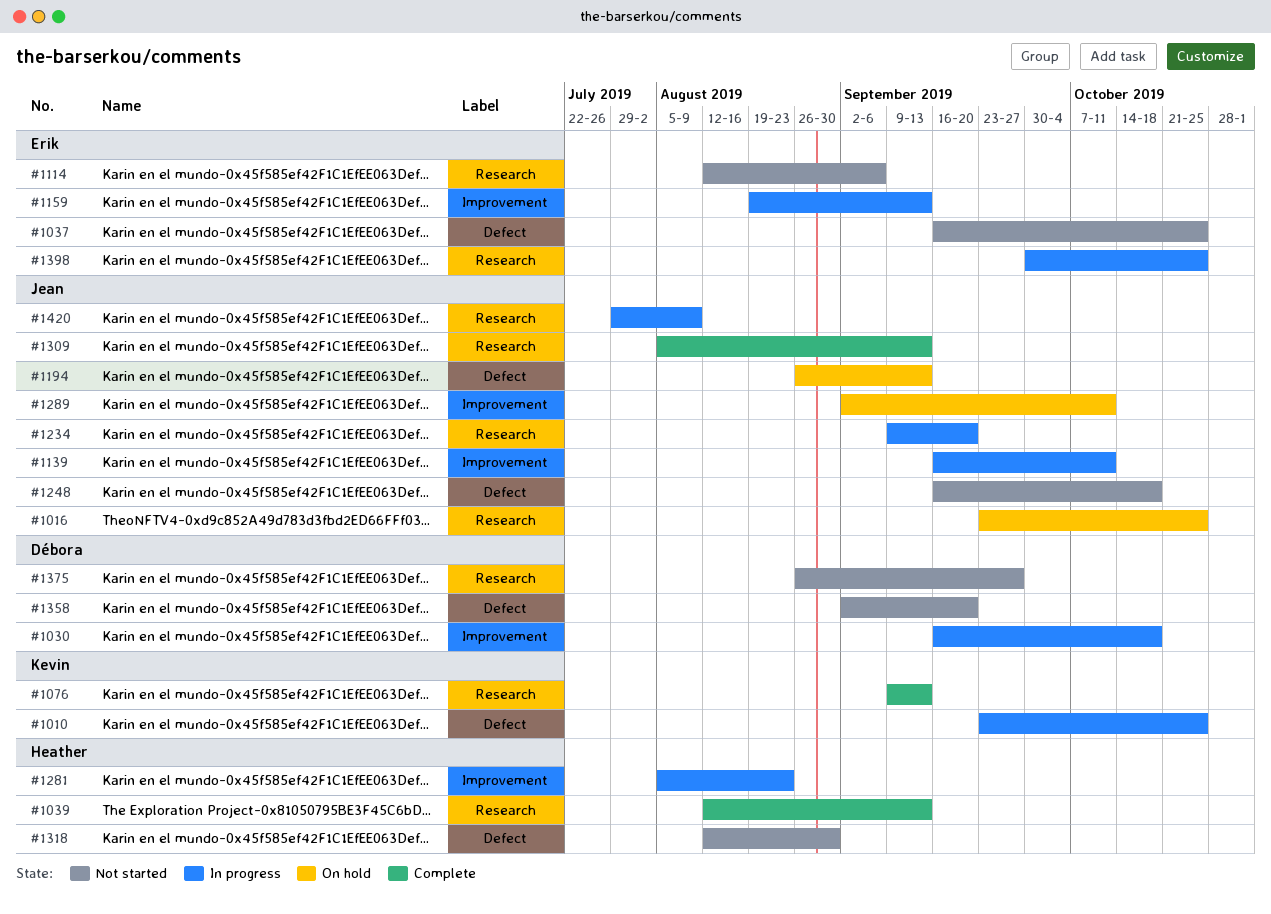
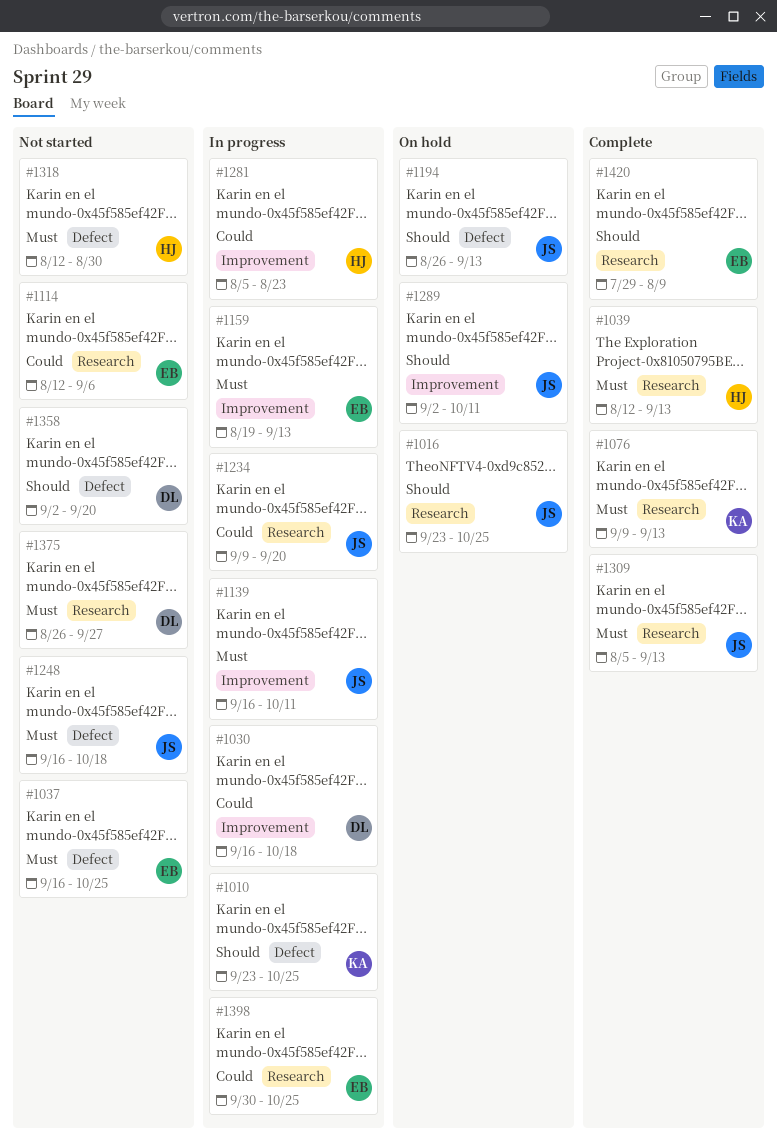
#1420, status: In progress -> Complete
#1420, owner: Jean -> Erik

